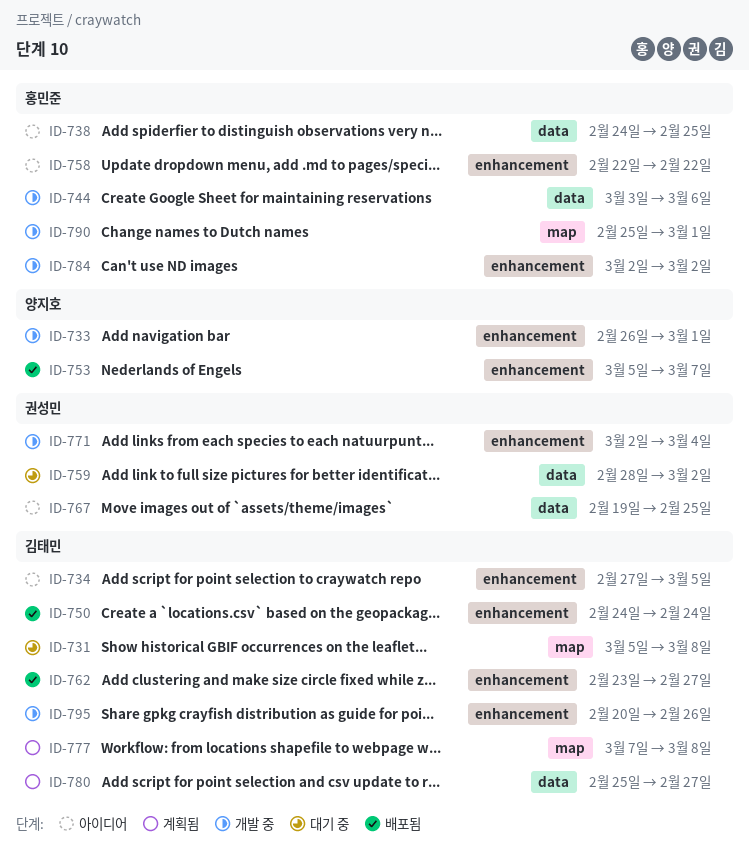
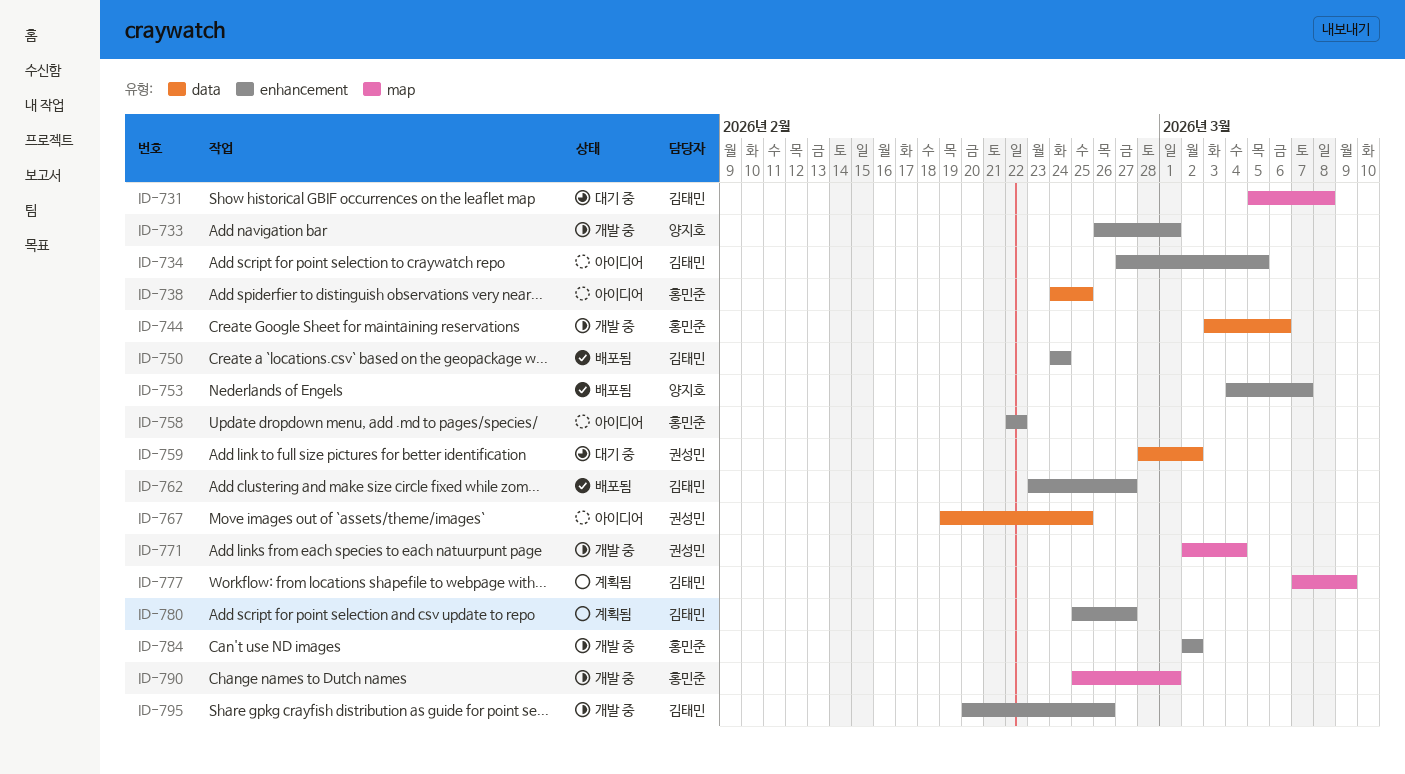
ID-753, start: Mar 5 -> Mar 4
ID-771, label: enhancement -> map
ID-777, due: Mar 8 -> Mar 9
ID-780, label: data -> enhancement

